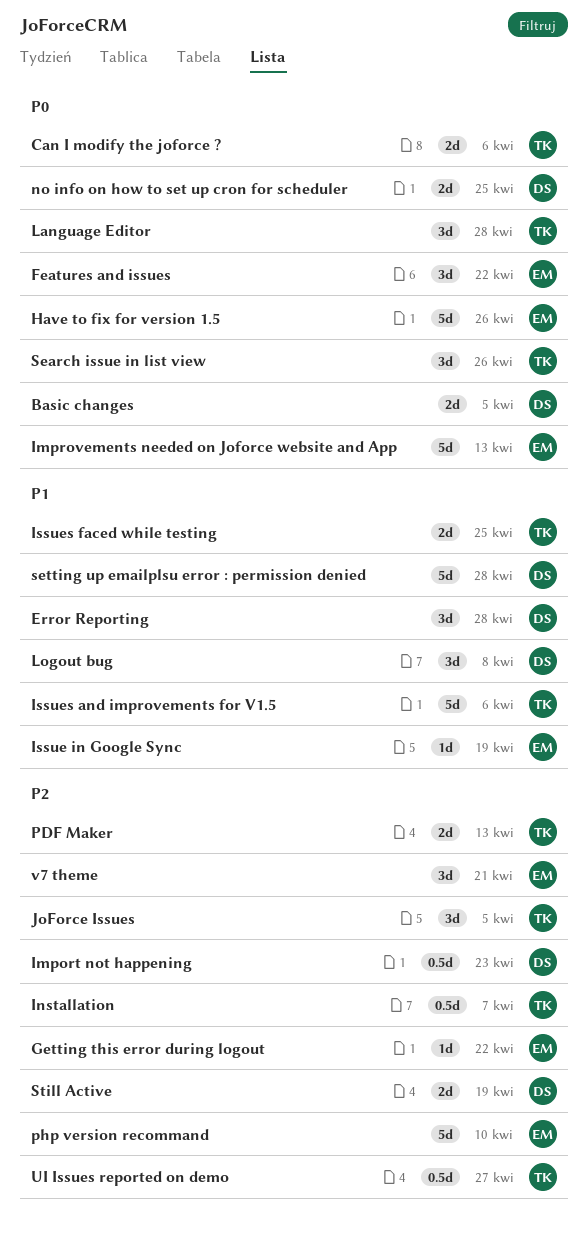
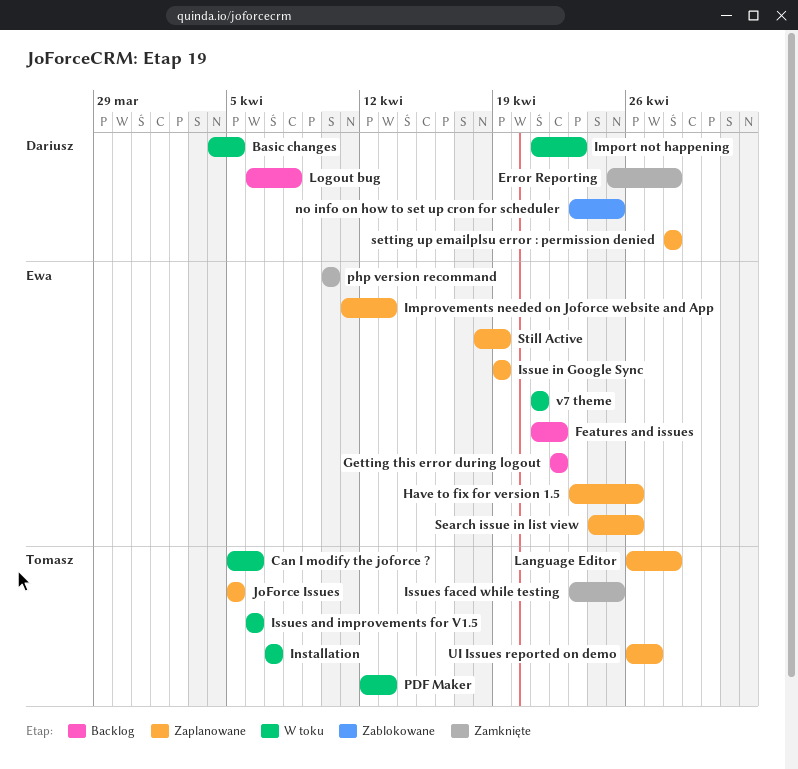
Search issue in list view, owner: Tomasz -> Ewa
Still Active, owner: Dariusz -> Ewa

